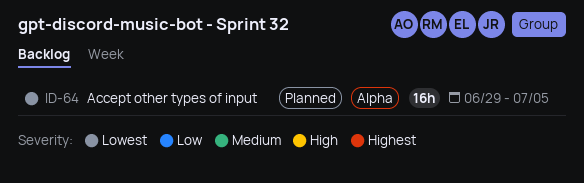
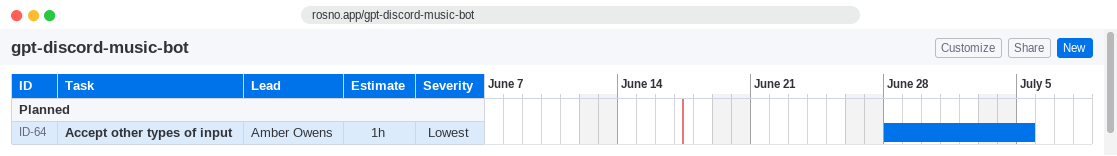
ID-64, estimate: 16h -> 1h
ID-64, start: Jun 29 -> Jun 28

